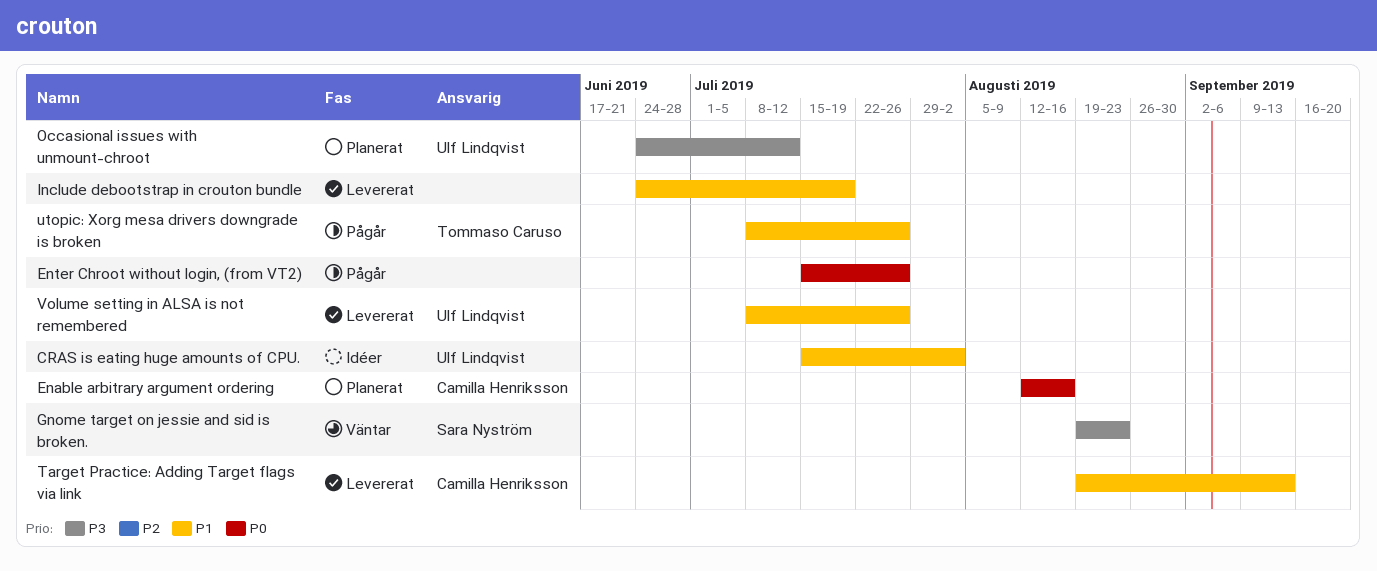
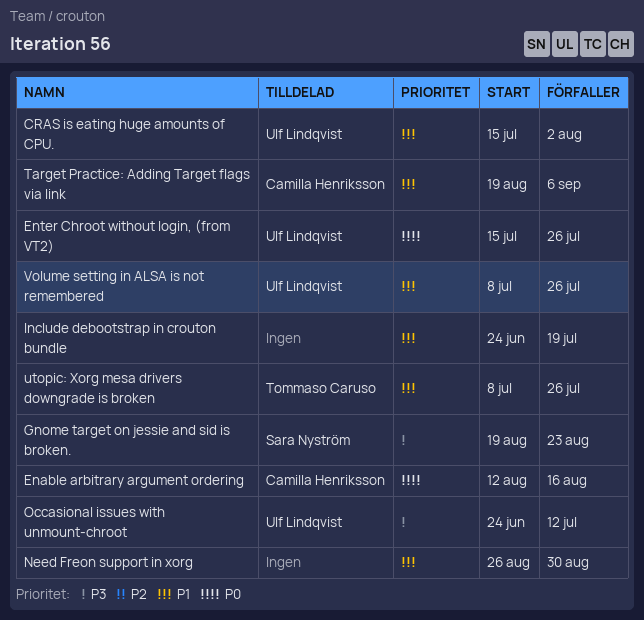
Enter Chroot without login, (from VT2), owner: none -> Ulf Lindqvist
Need Freon support in xorg: none -> present
Target Practice: Adding Target flags via link, due: Sep 13 -> Sep 6

